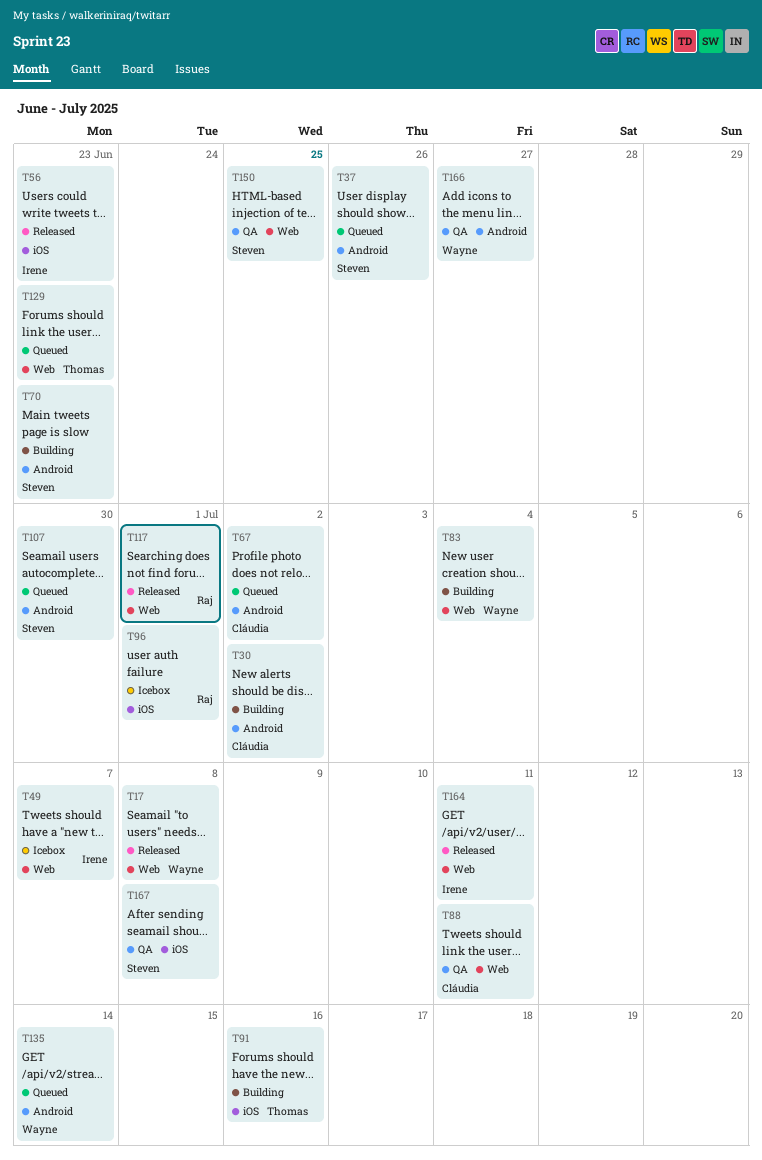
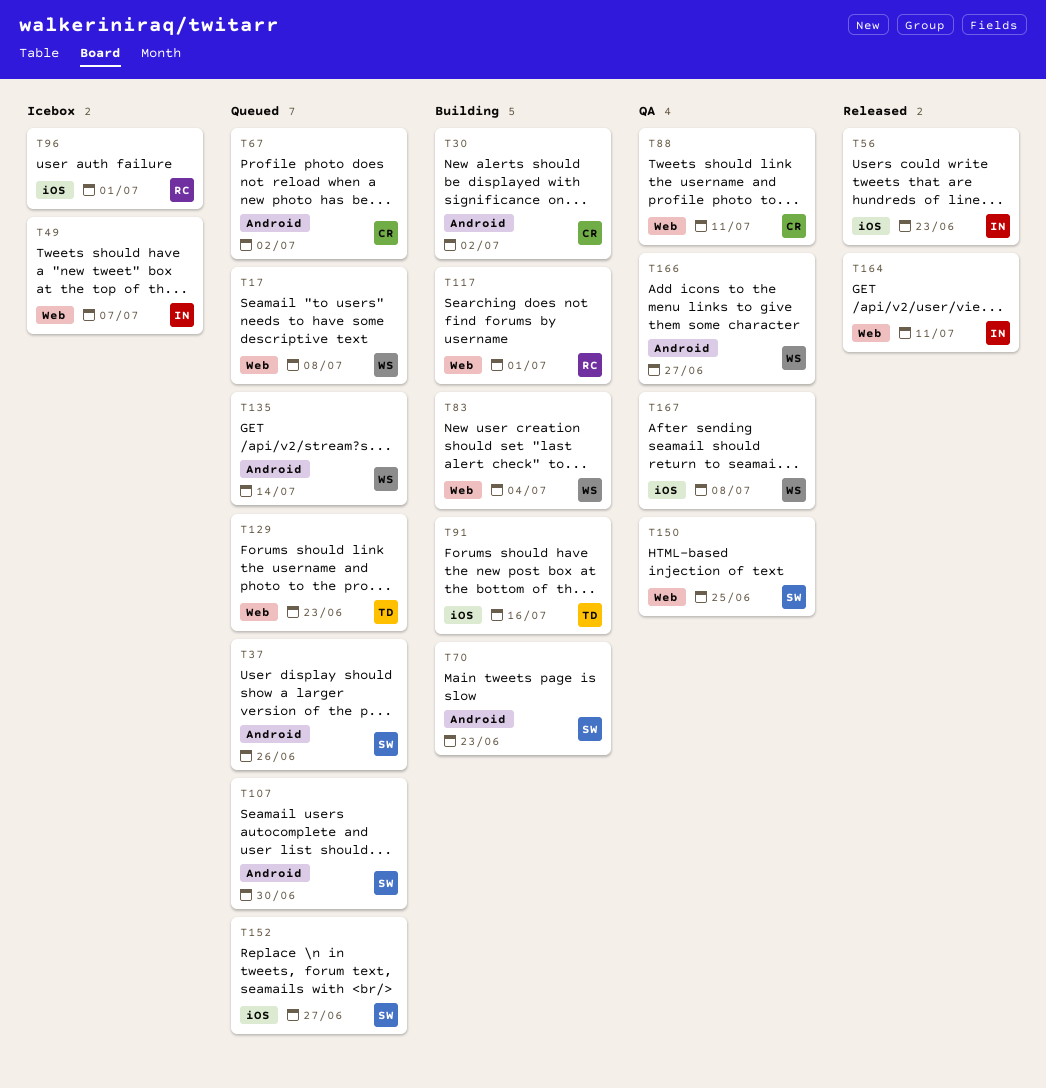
T17, status: Released -> Queued
T117, status: Released -> Building
T152: none -> present
T167, owner: Steven -> Wayne

